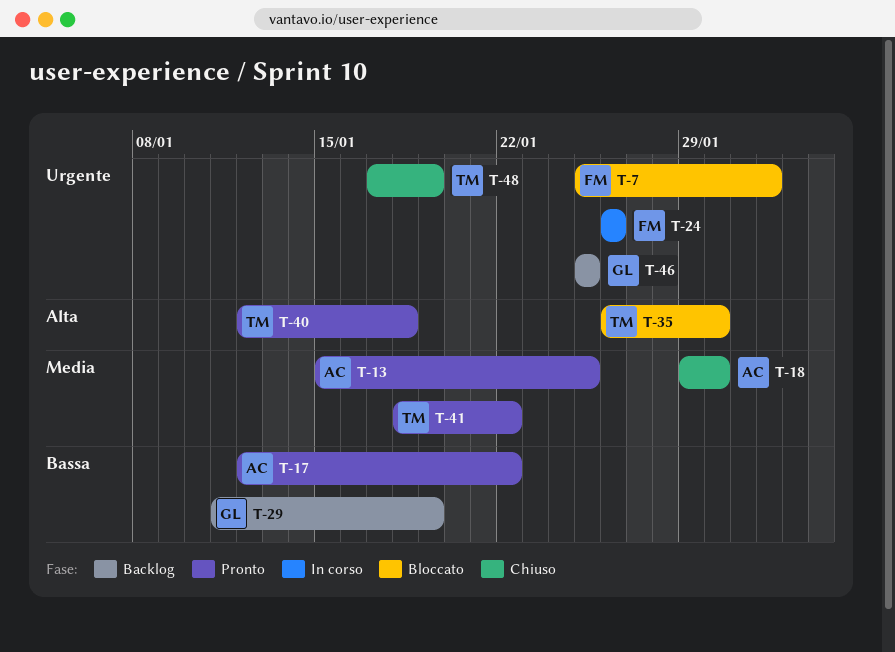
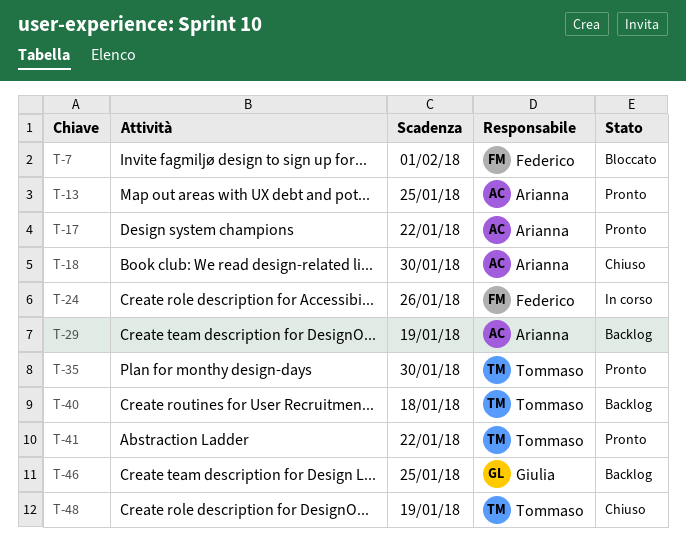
T-29, owner: Giulia -> Arianna
T-35, status: Bloccato -> Pronto
T-40, status: Pronto -> Backlog

